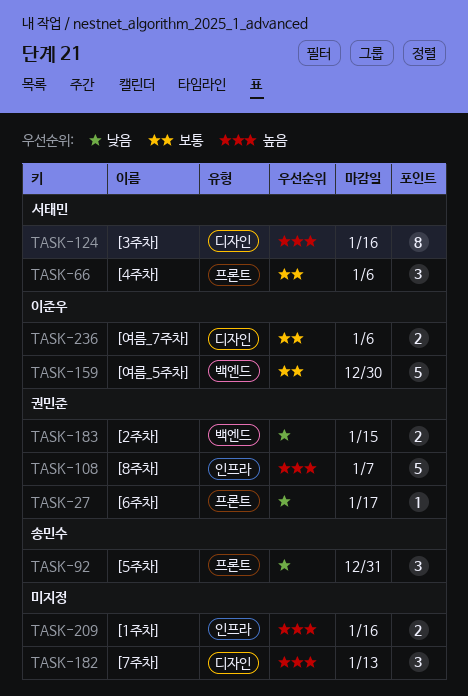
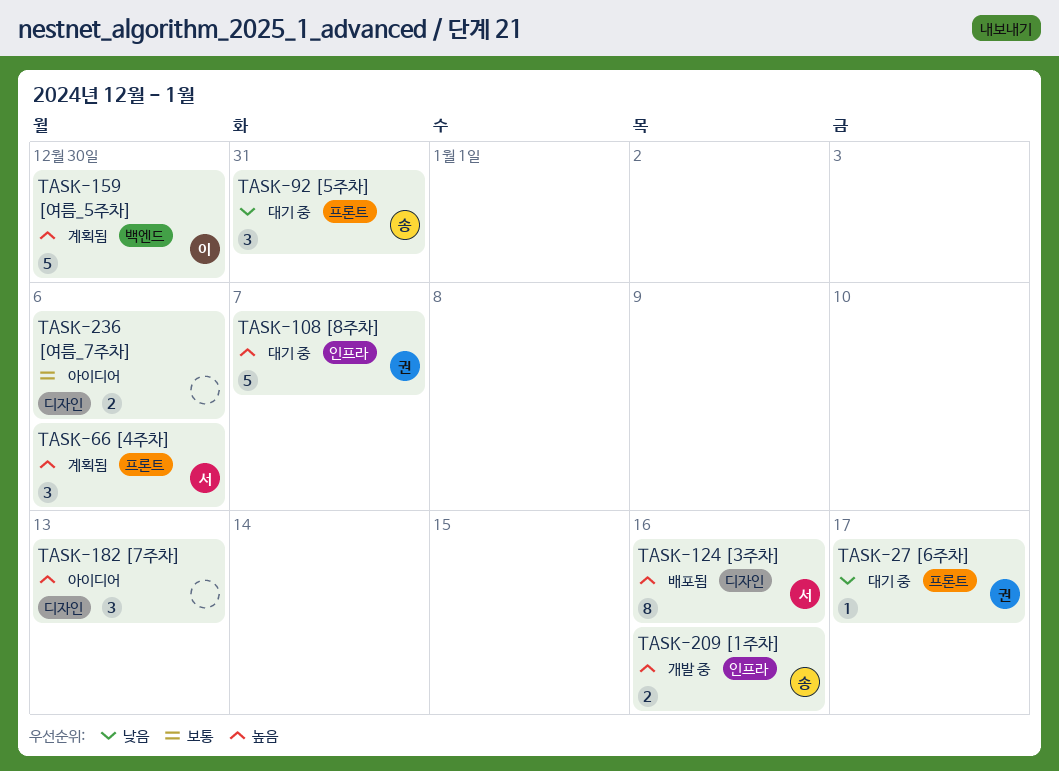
TASK-66, priority: 보통 -> 높음
TASK-159, priority: 보통 -> 높음
TASK-183: present -> none
TASK-209, owner: none -> 송민수
TASK-236, owner: 이준우 -> none

